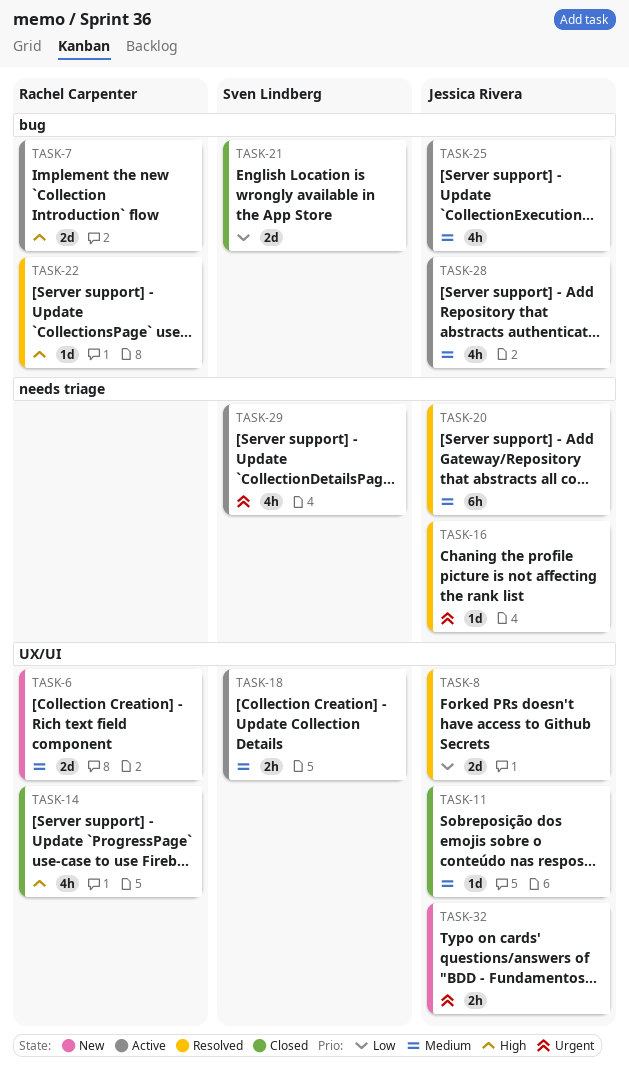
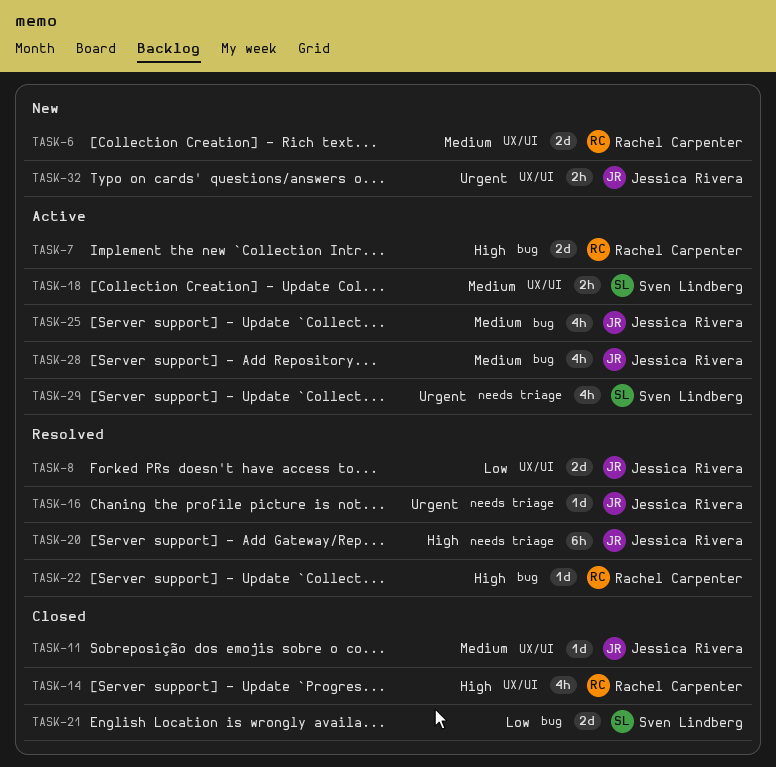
TASK-20, priority: Medium -> High

